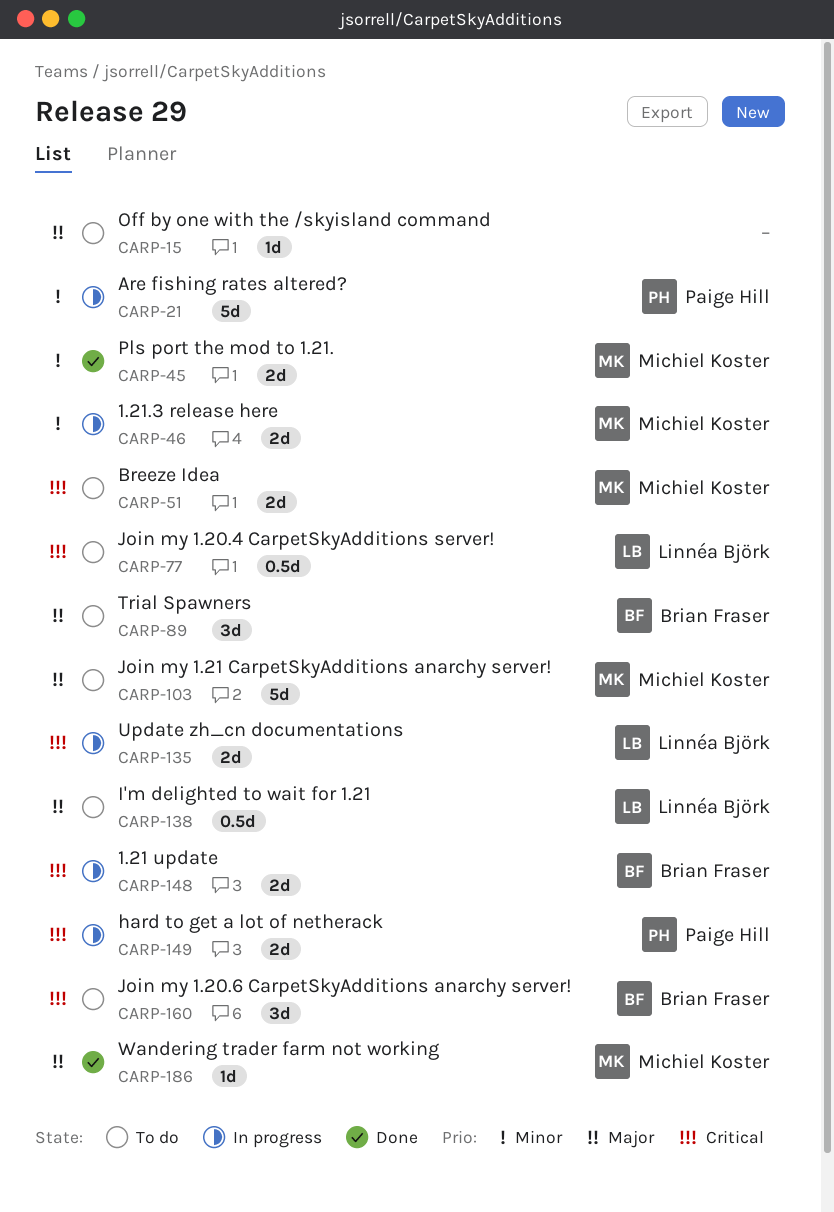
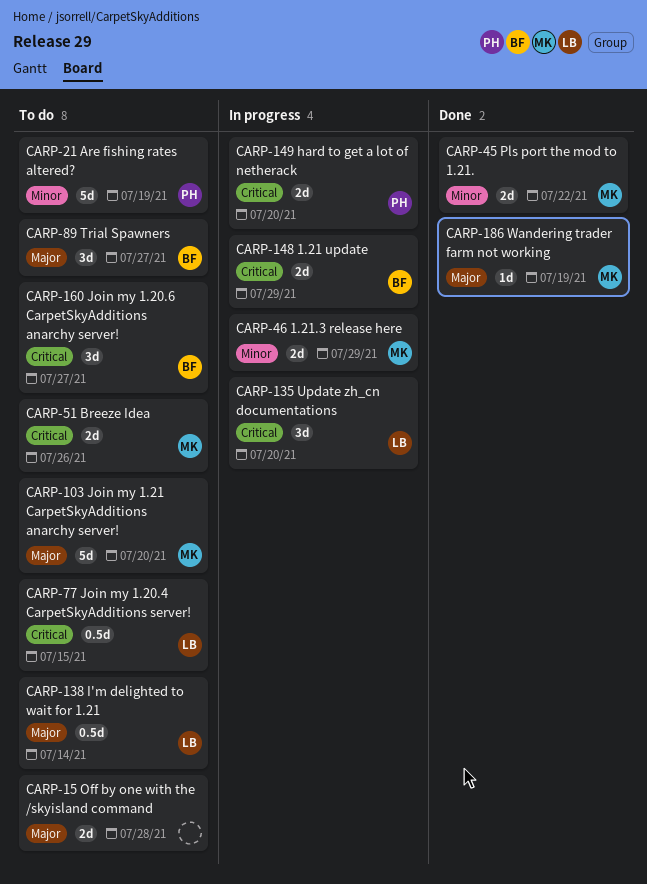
CARP-15, estimate: 1d -> 2d
CARP-21, status: In progress -> To do
CARP-135, estimate: 2d -> 3d

